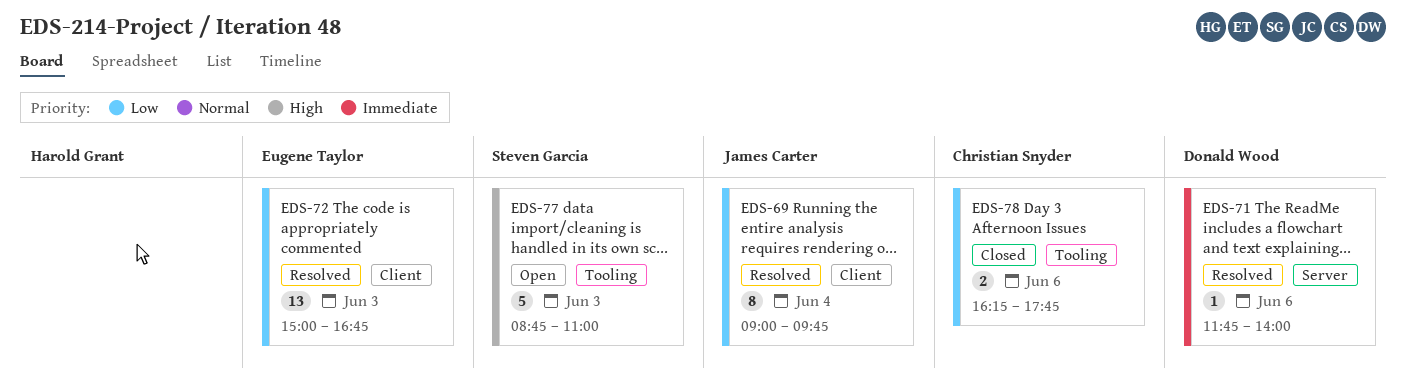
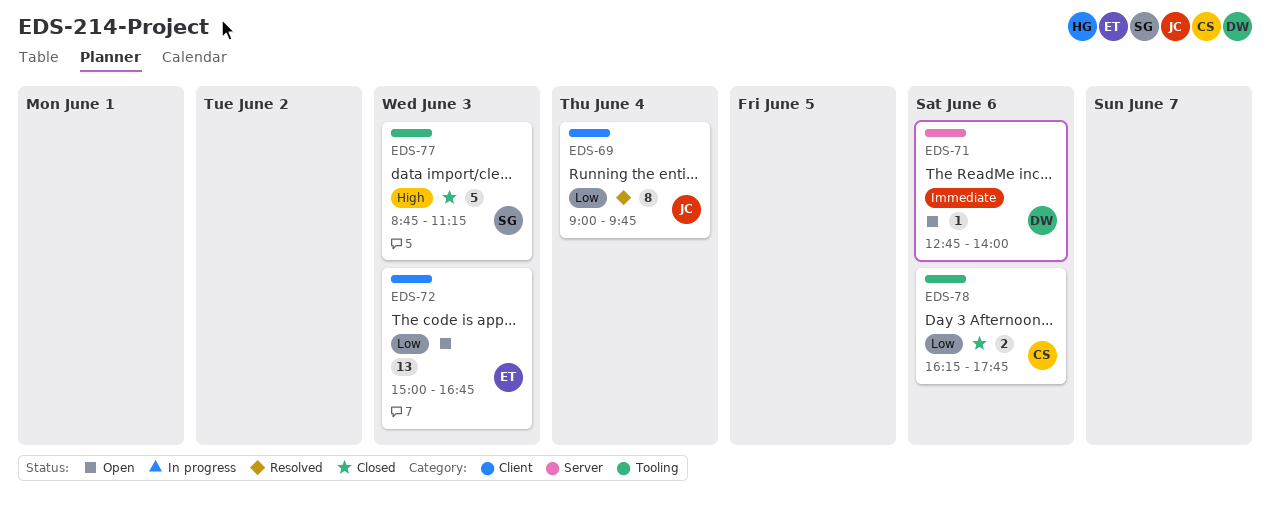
EDS-71, status: Resolved -> Open
EDS-71, begins: 11:45 -> 12:45
EDS-72, status: Resolved -> Open
EDS-77, status: Open -> Closed
EDS-77, ends: 11:00 -> 11:15

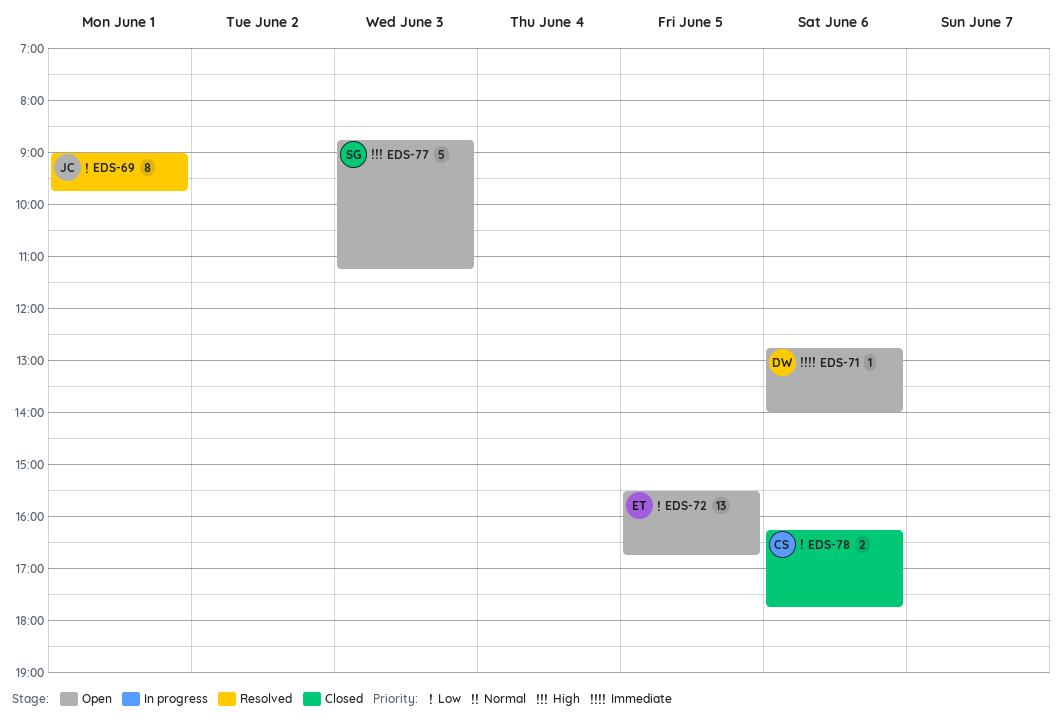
EDS-69, day: Jun 4 -> Jun 1
EDS-72, day: Jun 3 -> Jun 5
EDS-72, begins: 15:00 -> 15:30
EDS-77, status: Closed -> Open

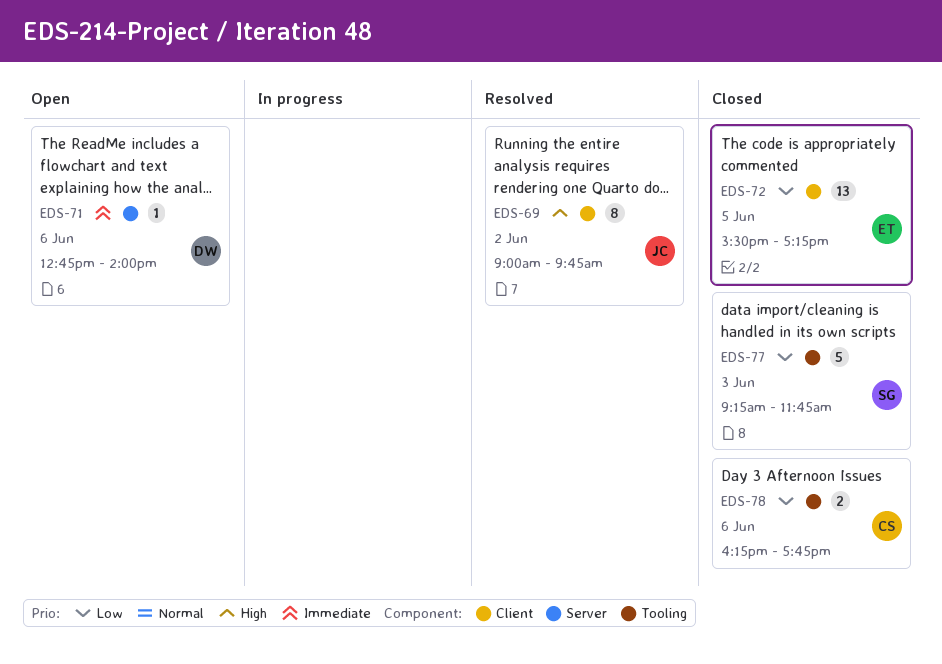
EDS-69, priority: Low -> High
EDS-69, day: Jun 1 -> Jun 2
EDS-72, status: Open -> Closed
EDS-72, ends: 16:45 -> 17:15
EDS-77, status: Open -> Closed
EDS-77, priority: High -> Low
EDS-77, begins: 08:45 -> 09:15
EDS-77, ends: 11:15 -> 11:45

